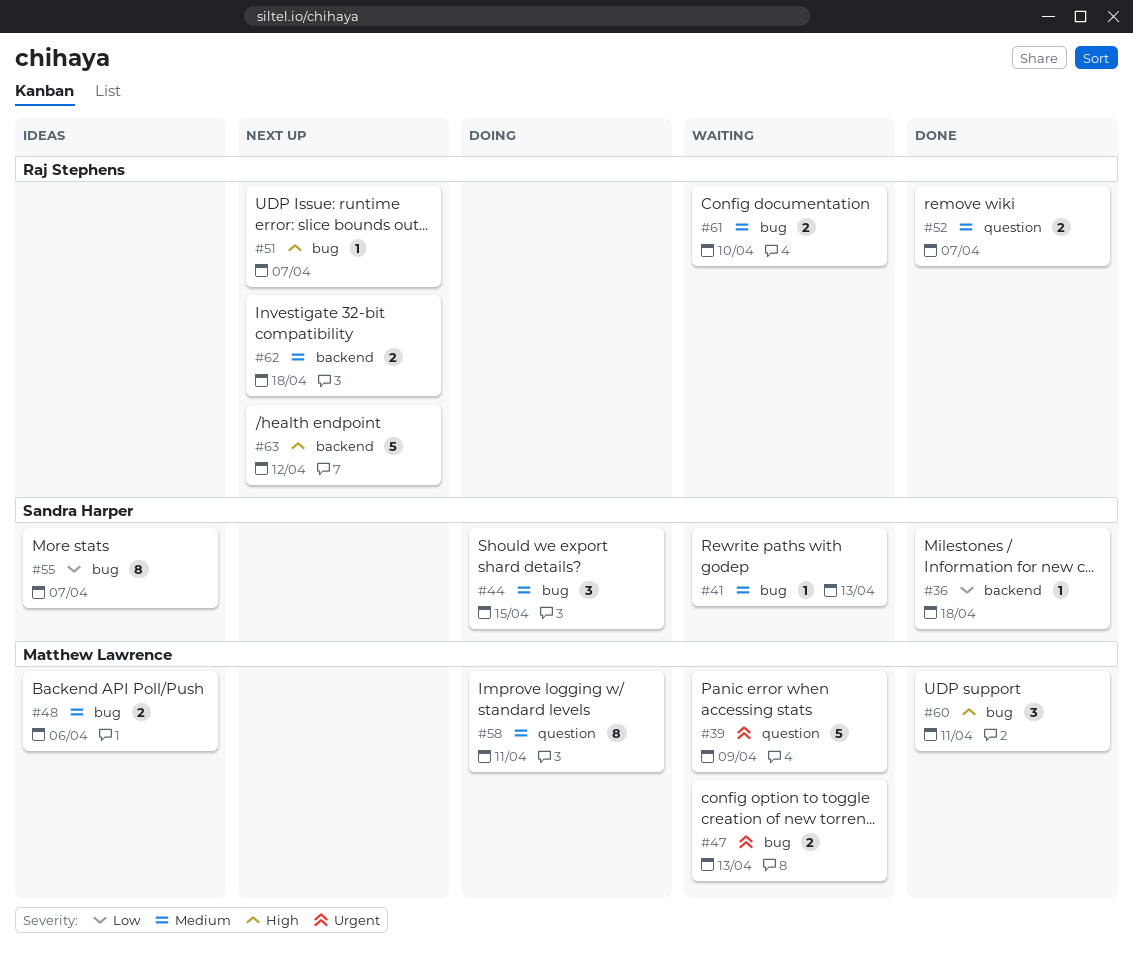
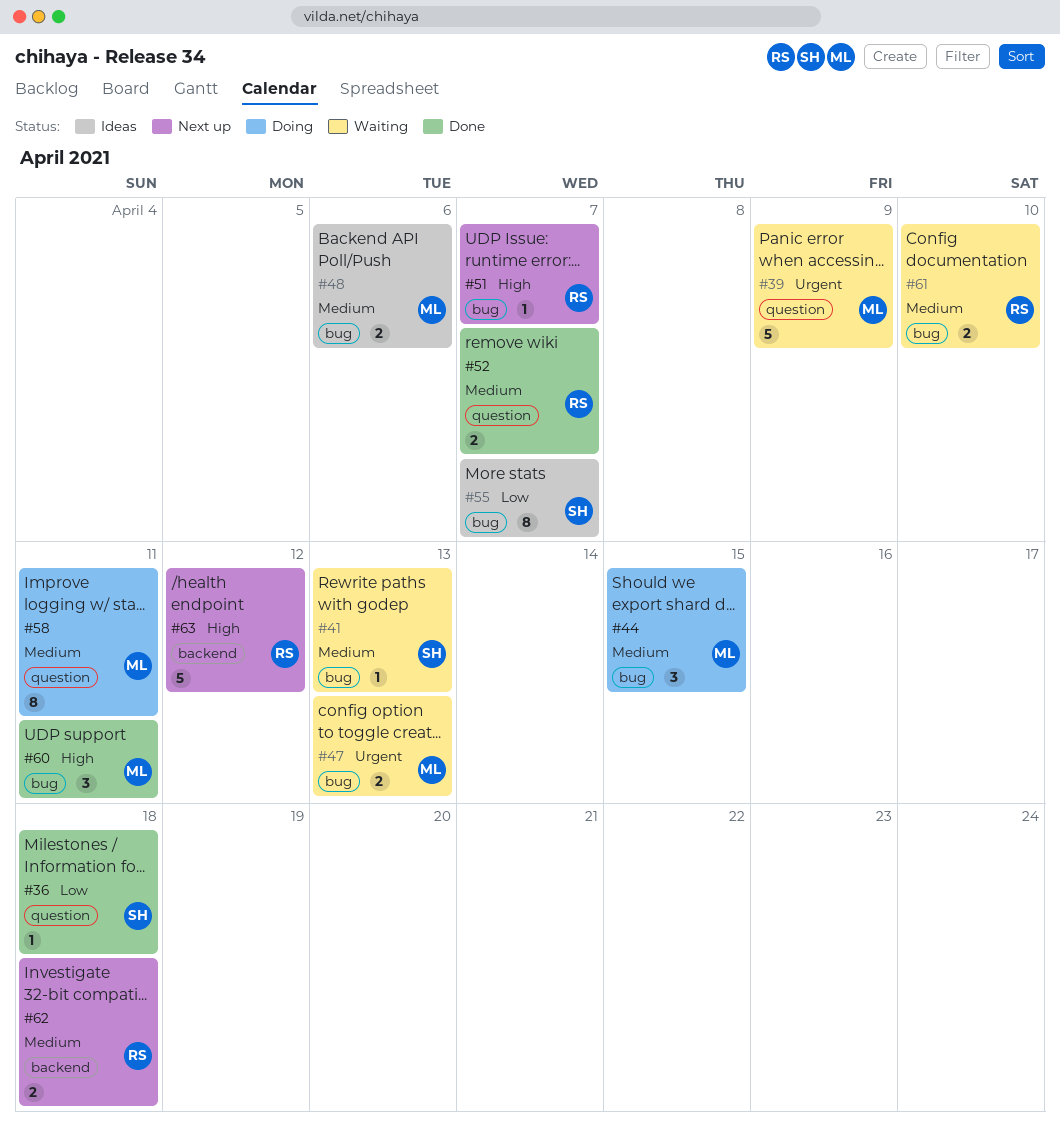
#36, label: backend -> question
#44, owner: Sandra Harper -> Matthew Lawrence

